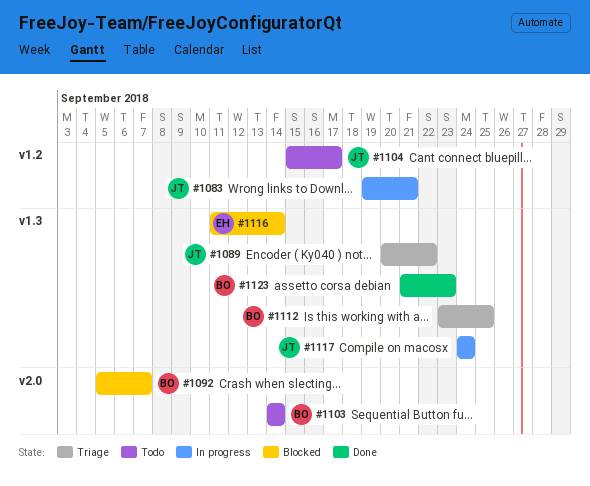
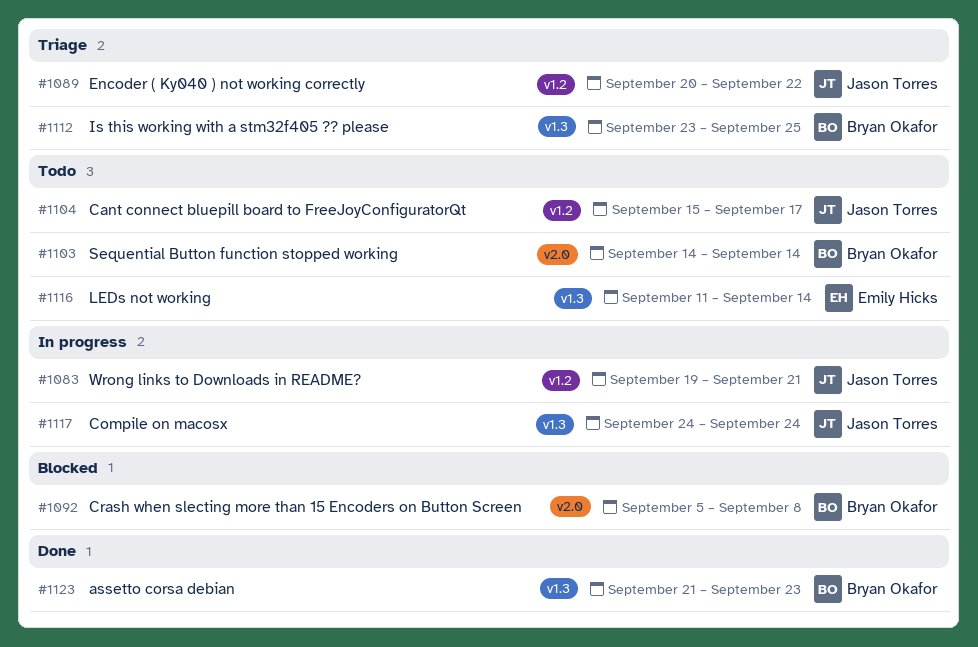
#1089, label: v1.3 -> v1.2
#1092, due: Sep 7 -> Sep 8
#1116, status: Blocked -> Todo

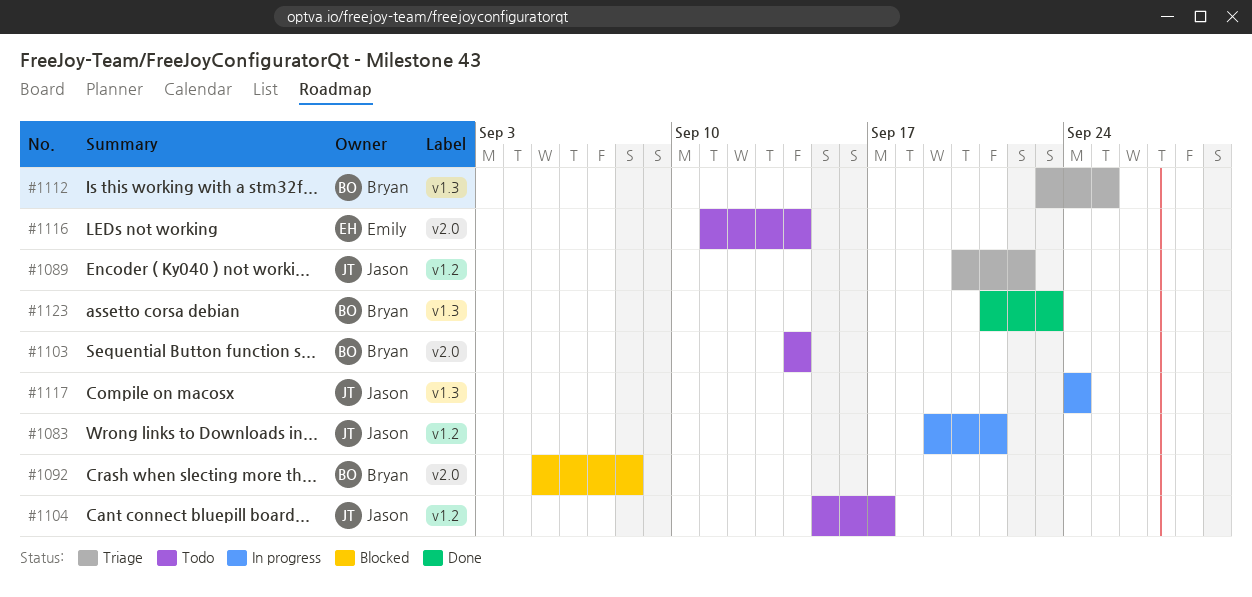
#1116, label: v1.3 -> v2.0

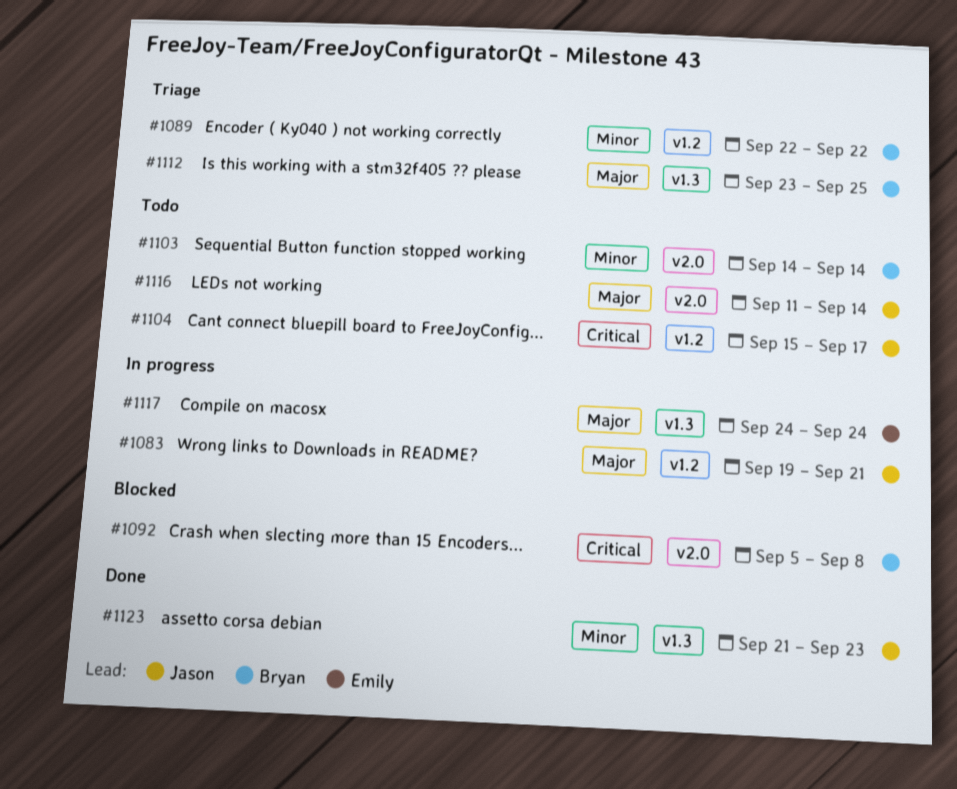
#1089, owner: Jason -> Bryan
#1089, start: Sep 20 -> Sep 22
#1116, owner: Emily -> Jason
#1117, owner: Jason -> Emily
#1123, owner: Bryan -> Jason

